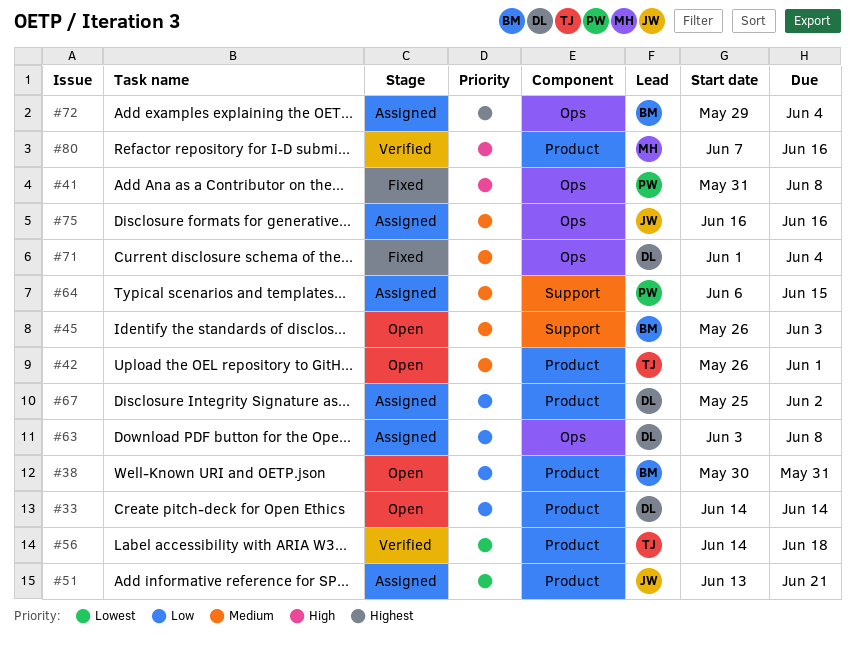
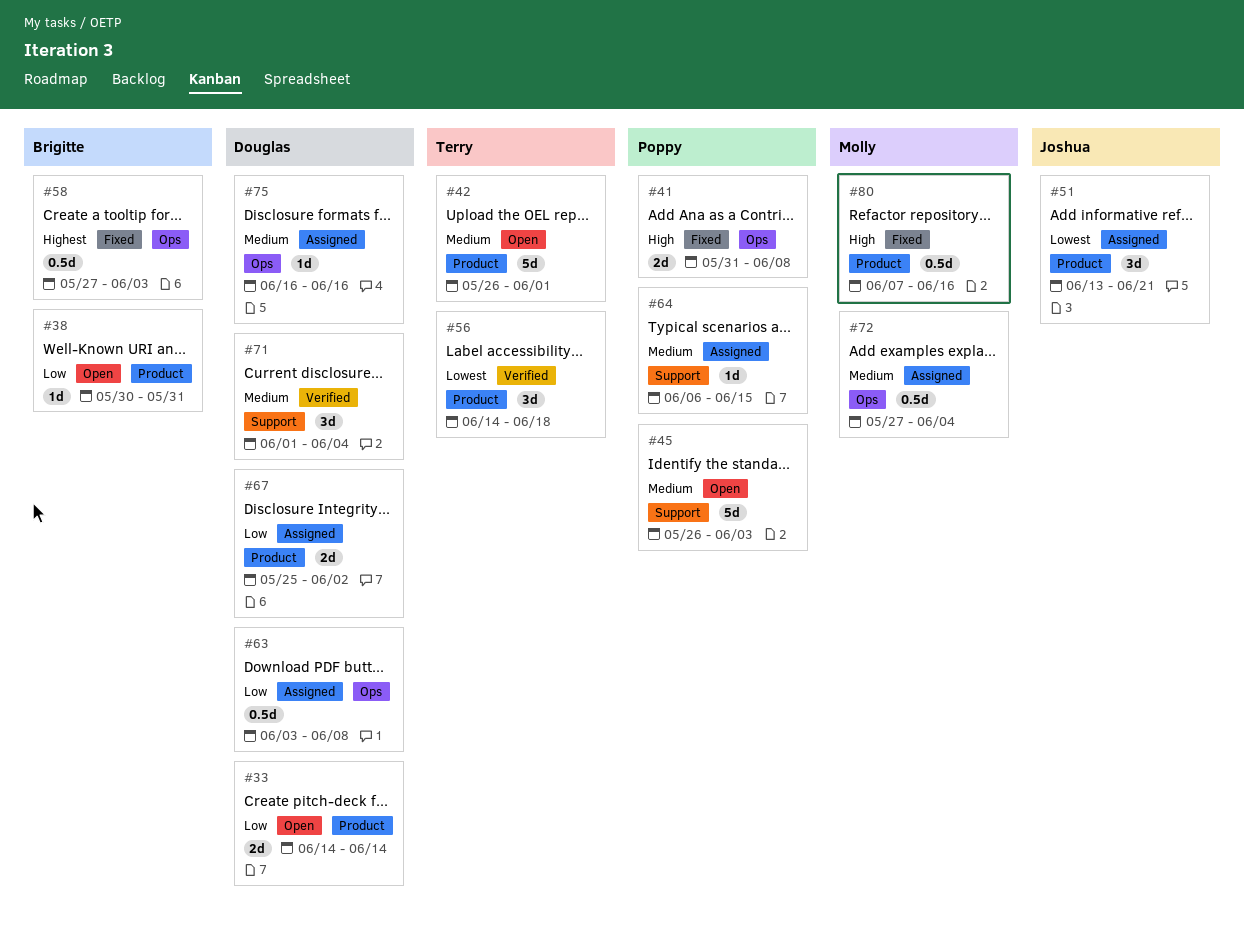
#45, owner: Brigitte -> Poppy
#58: none -> present
#71, status: Fixed -> Verified
#71, label: Ops -> Support
#72, owner: Brigitte -> Molly
#72, priority: Highest -> Medium
#72, start: May 29 -> May 27
#75, owner: Joshua -> Douglas
#80, status: Verified -> Fixed

